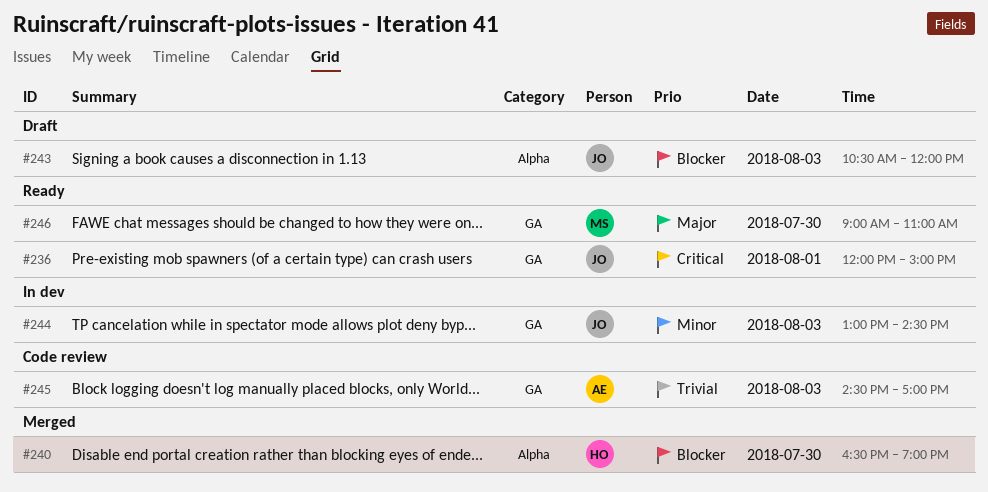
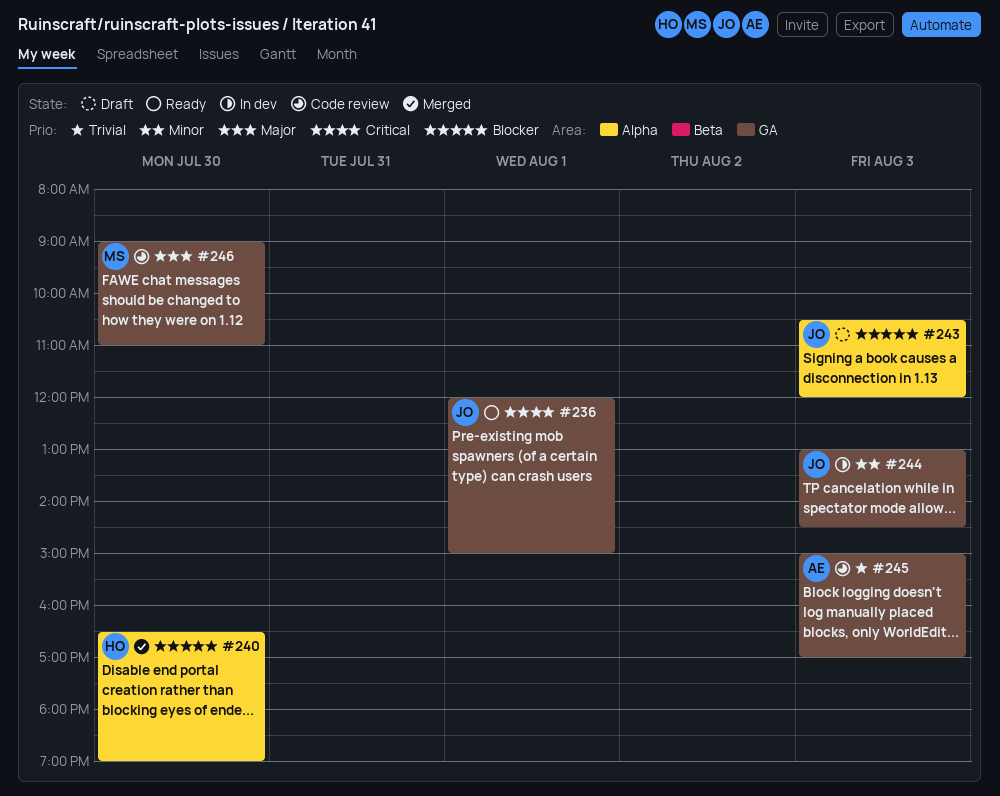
#245, begins: 14:30 -> 15:00
#246, status: Ready -> Code review

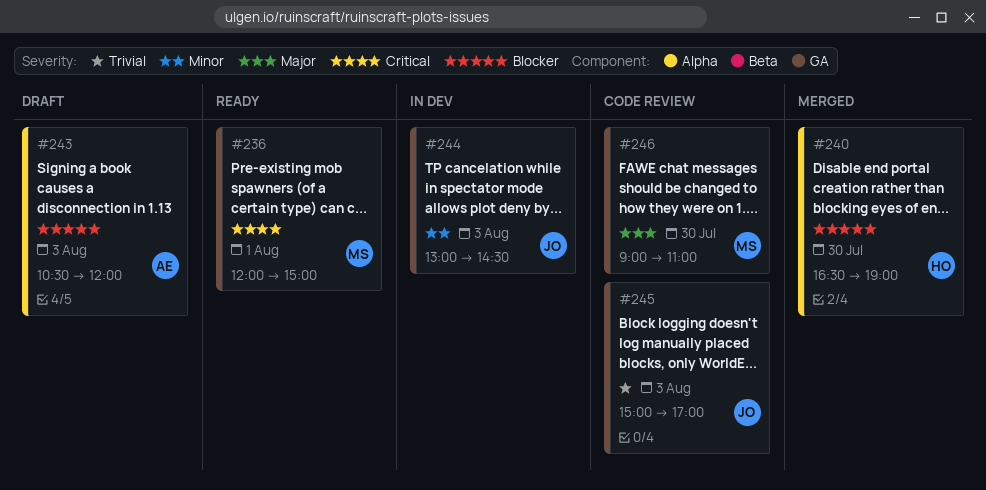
#236, owner: JO -> MS
#243, owner: JO -> AE
#245, owner: AE -> JO

